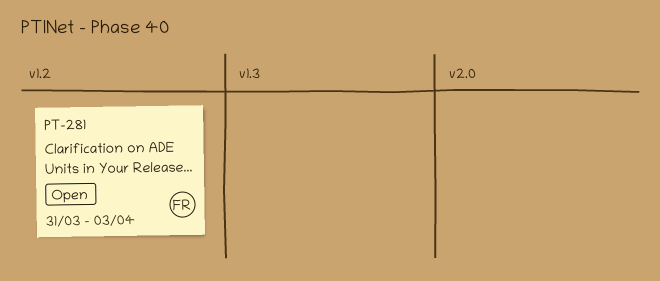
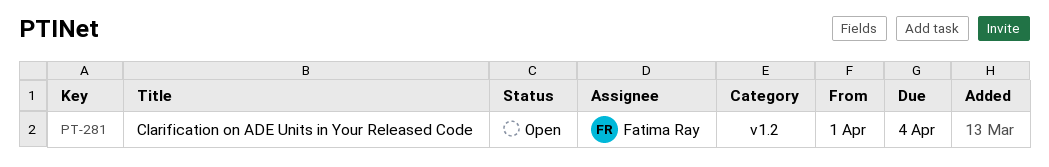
PT-281, start: Mar 31 -> Apr 1
PT-281, due: Apr 3 -> Apr 4

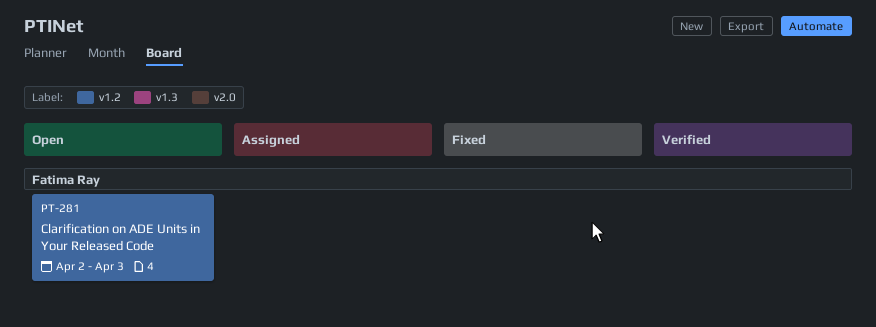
PT-281, start: Apr 1 -> Apr 2
PT-281, due: Apr 4 -> Apr 3

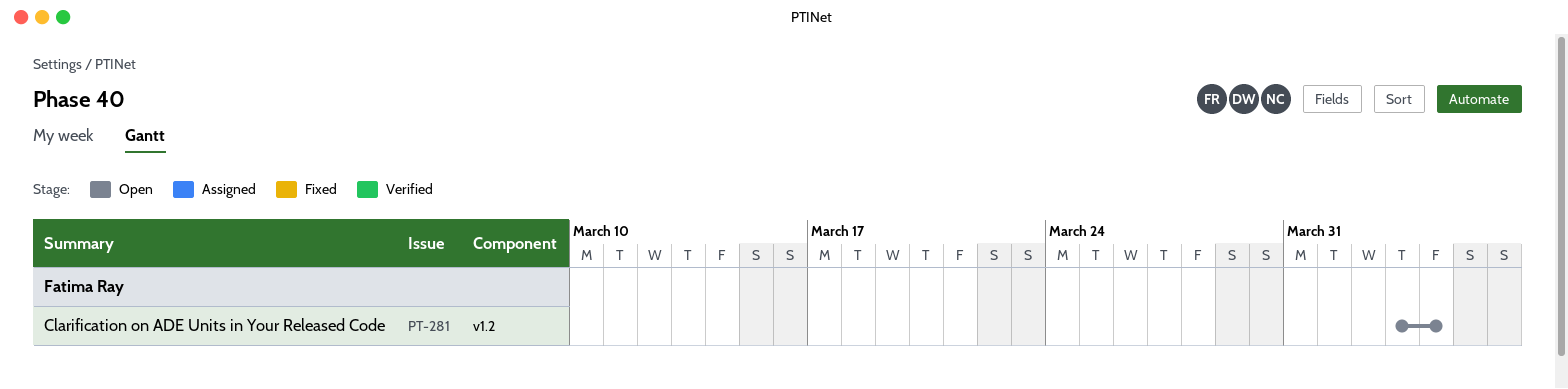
PT-281, start: Apr 2 -> Apr 3
PT-281, due: Apr 3 -> Apr 4

